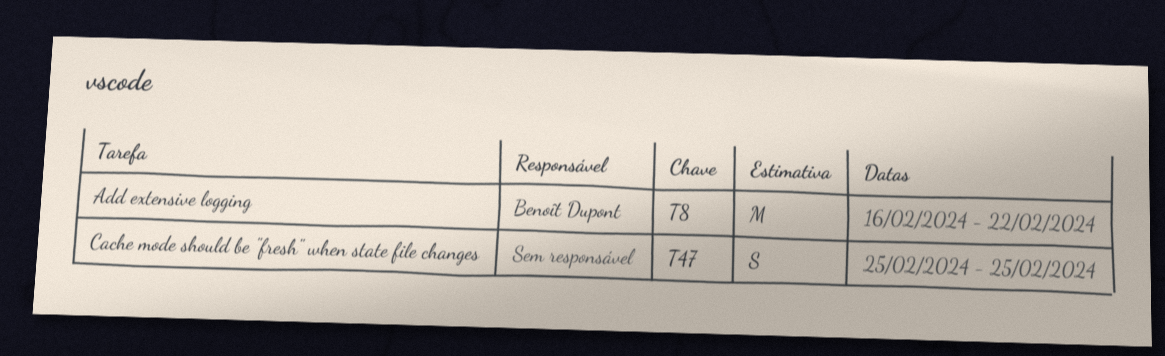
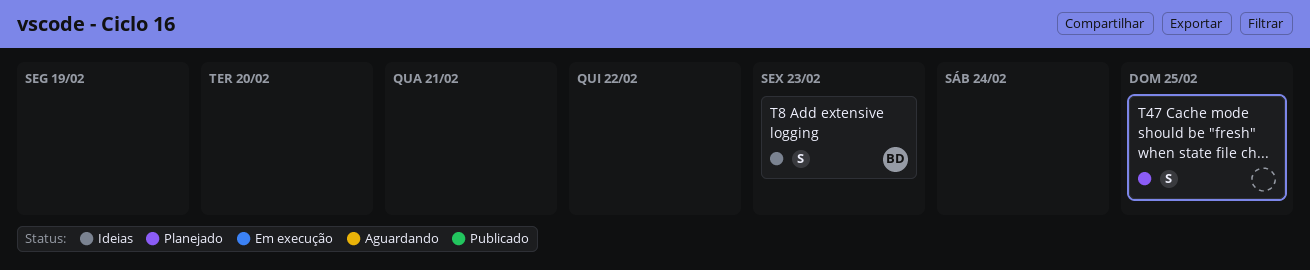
T8, estimate: M -> S
T8, due: Feb 22 -> Feb 23

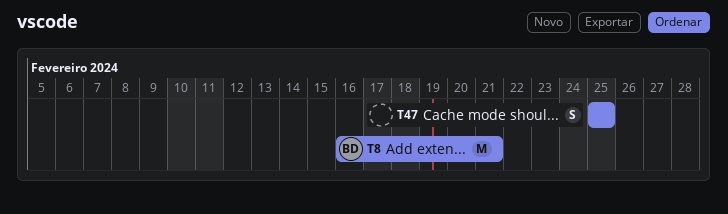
T8, estimate: S -> M
T8, due: Feb 23 -> Feb 21

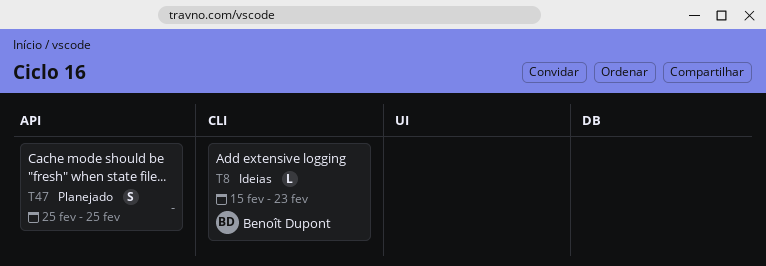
T8, estimate: M -> L
T8, start: Feb 16 -> Feb 15
T8, due: Feb 21 -> Feb 23

